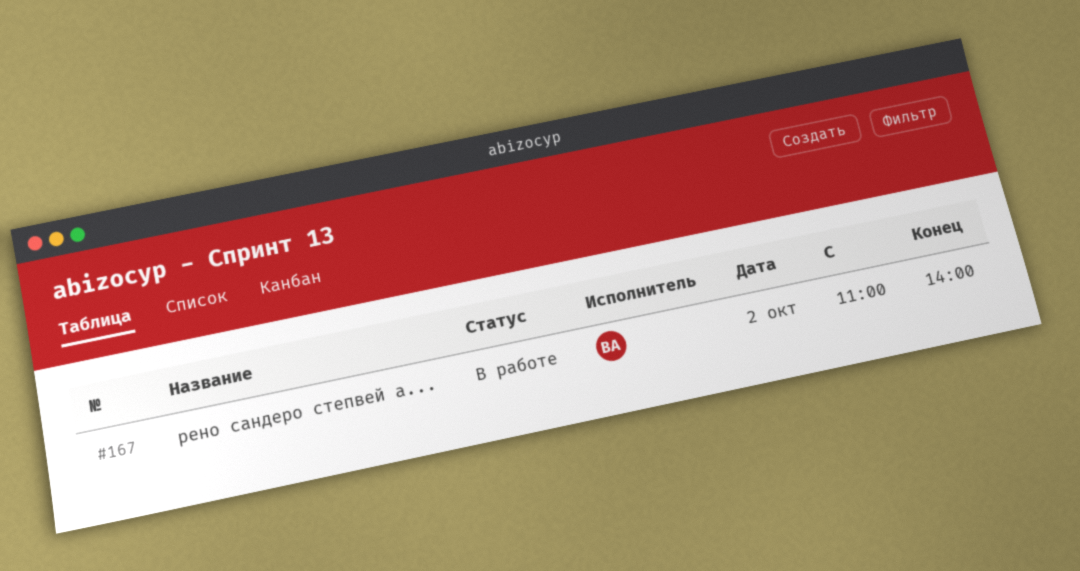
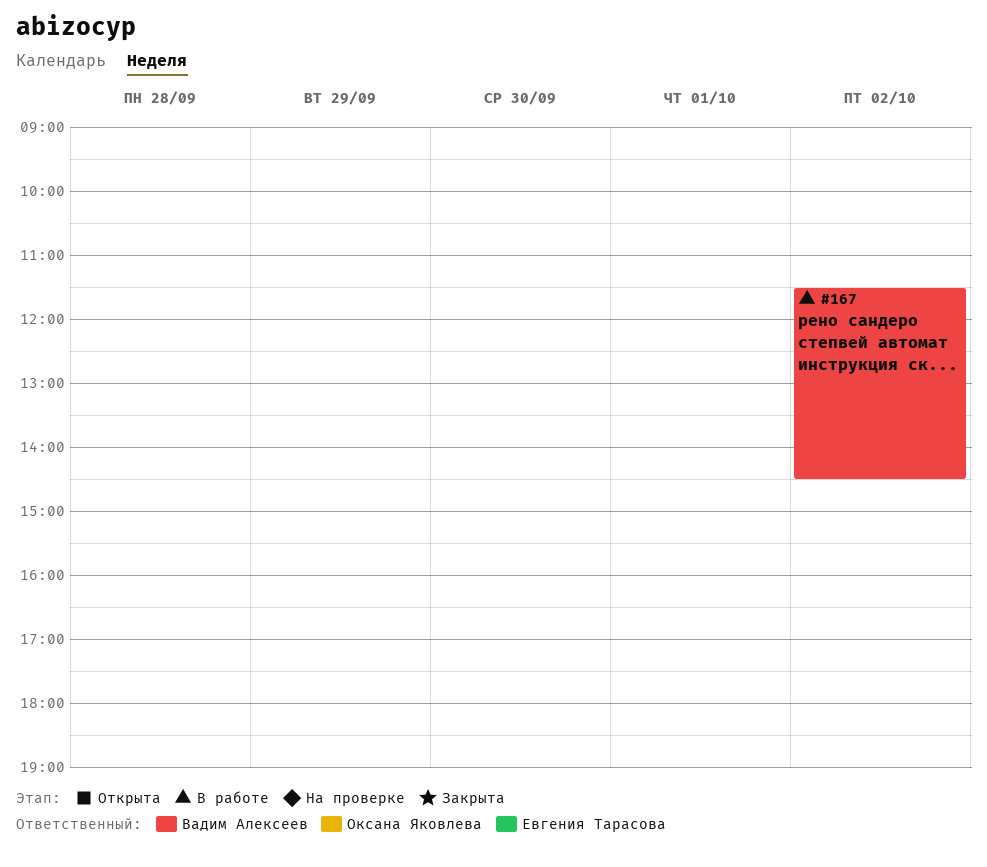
#167, begins: 11:00 -> 11:30
#167, ends: 14:00 -> 14:30

